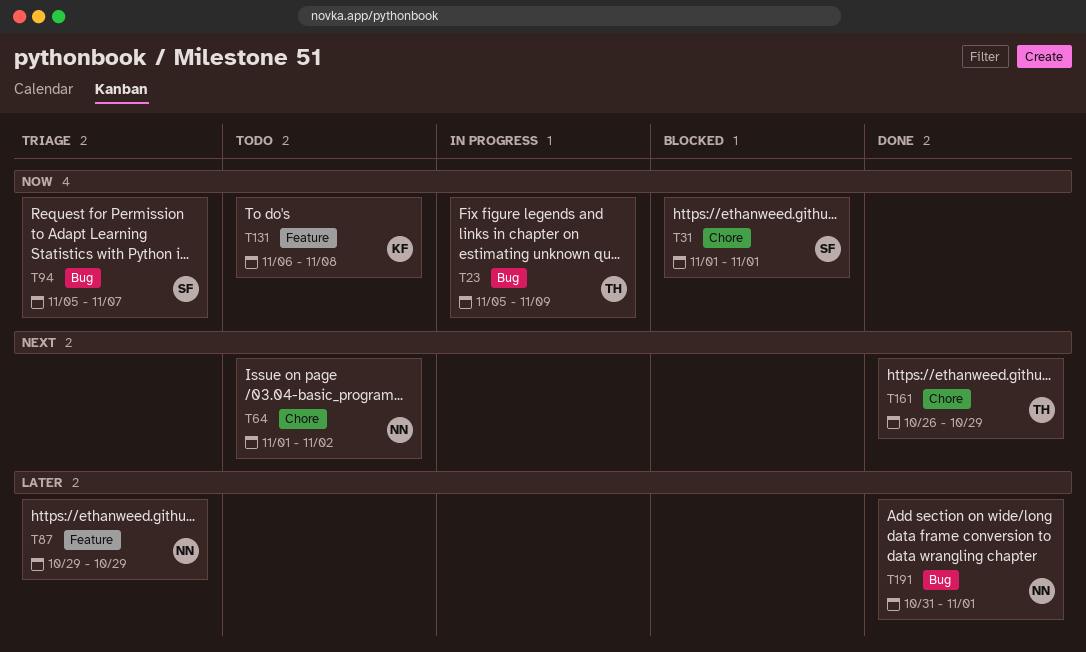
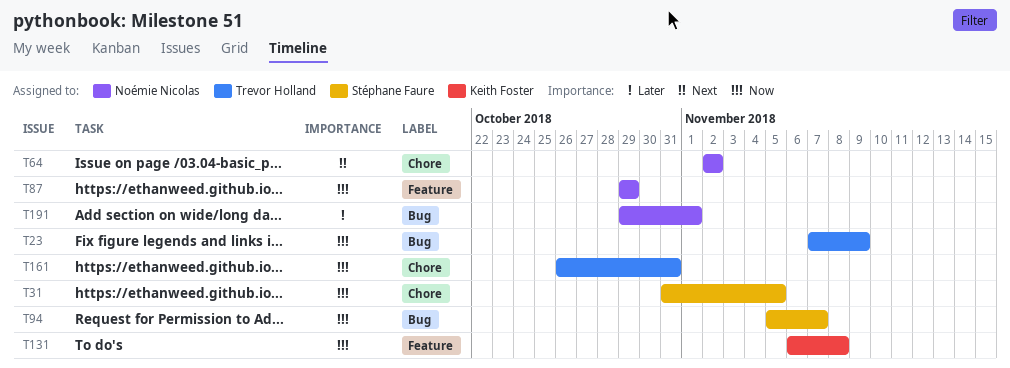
T23, start: Nov 5 -> Nov 7
T31, start: Nov 1 -> Oct 31
T31, due: Nov 1 -> Nov 5
T64, start: Nov 1 -> Nov 2
T87, priority: Later -> Now
T161, priority: Next -> Now
T161, due: Oct 29 -> Oct 31
T191, start: Oct 31 -> Oct 29

